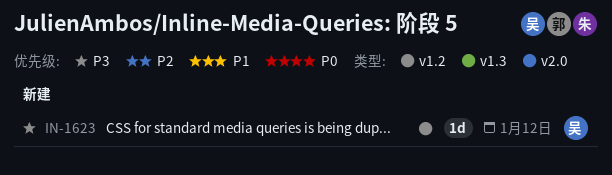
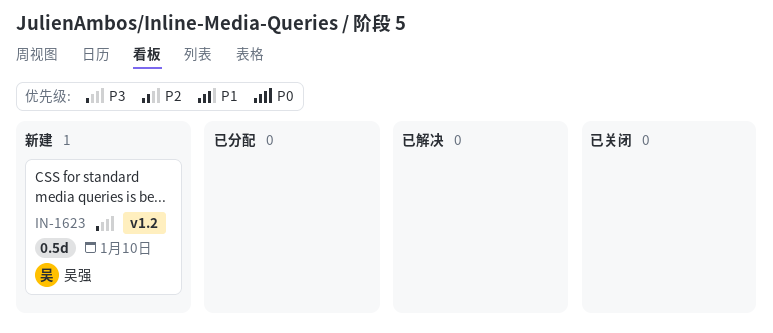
IN-1623, estimate: 1d -> 0.5d
IN-1623, due: Jan 12 -> Jan 10

